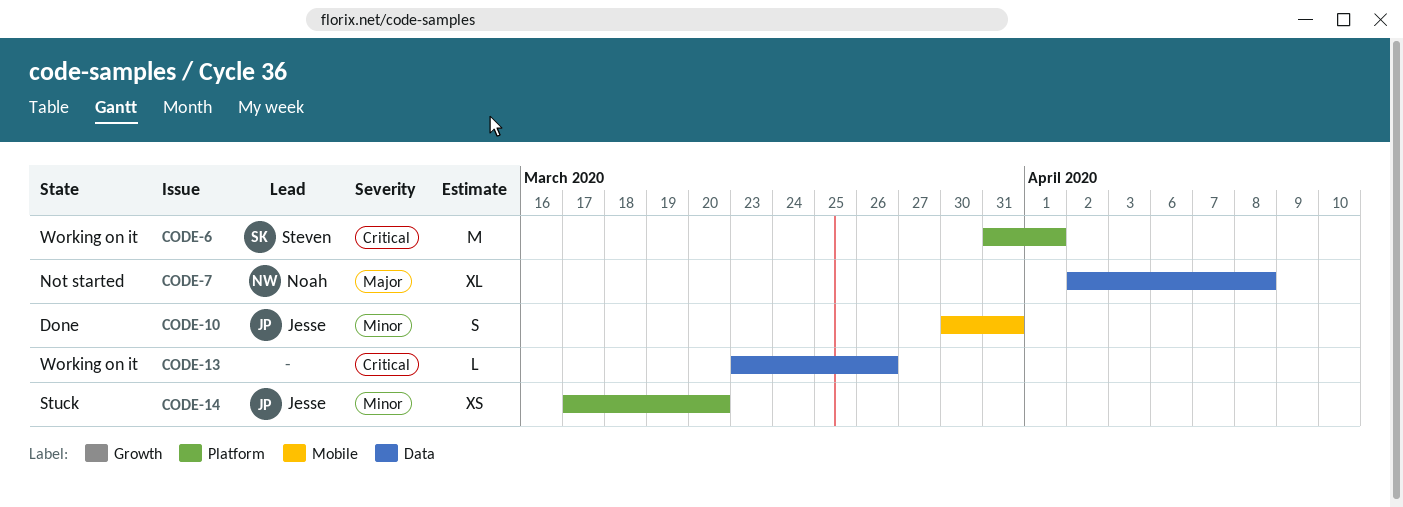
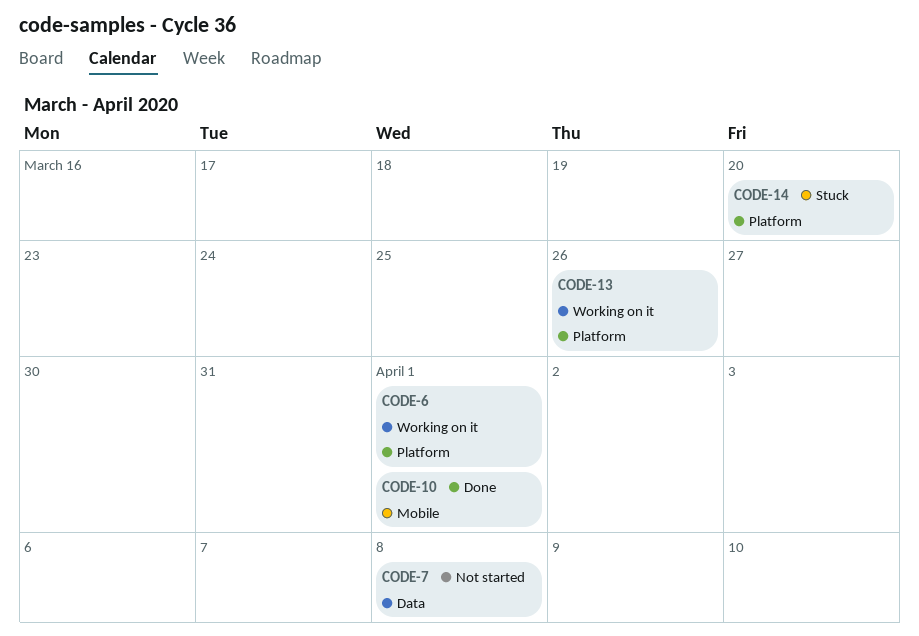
CODE-10, due: Mar 31 -> Apr 1
CODE-13, label: Data -> Platform

